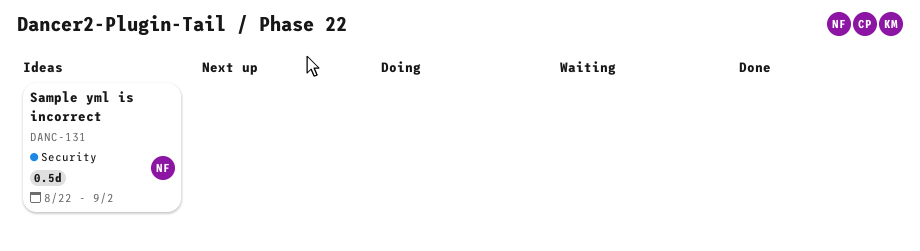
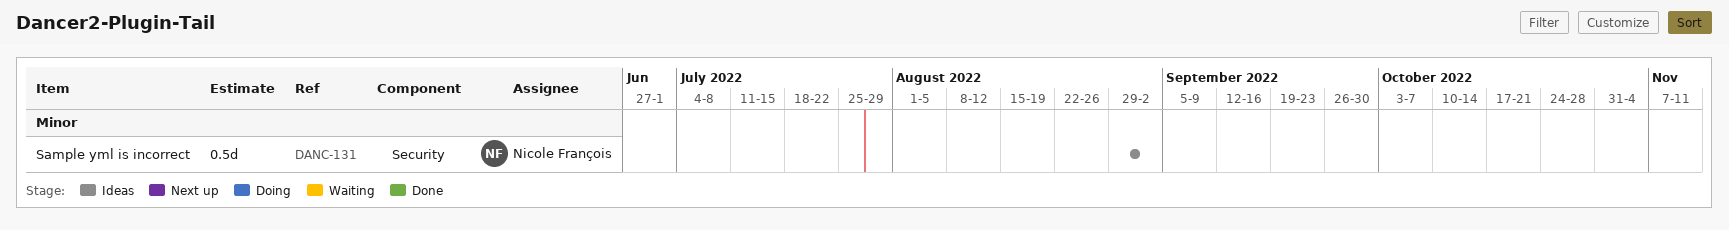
DANC-131, start: Aug 22 -> Aug 29

